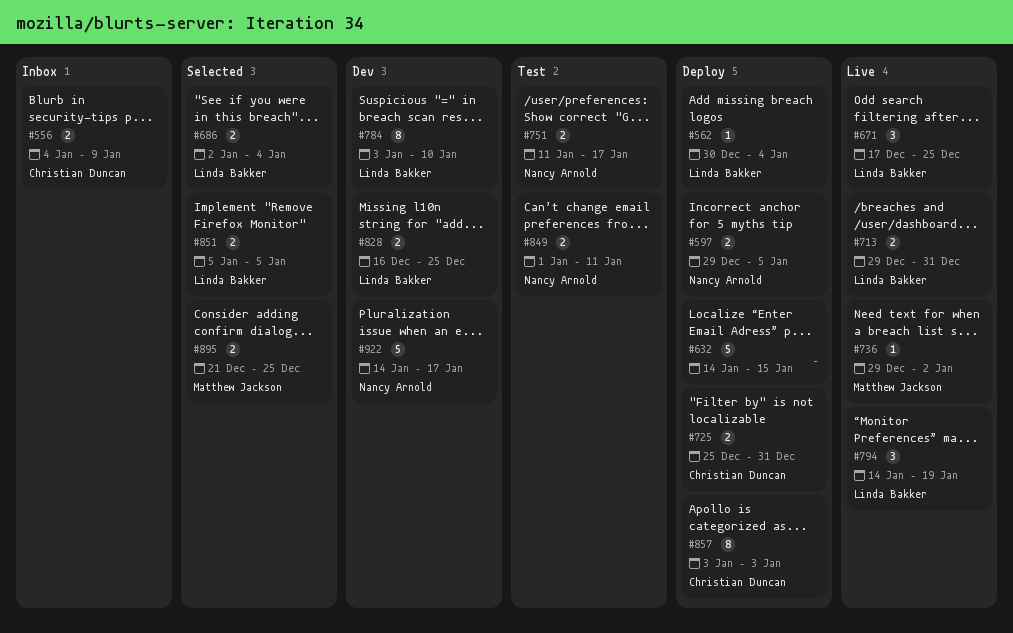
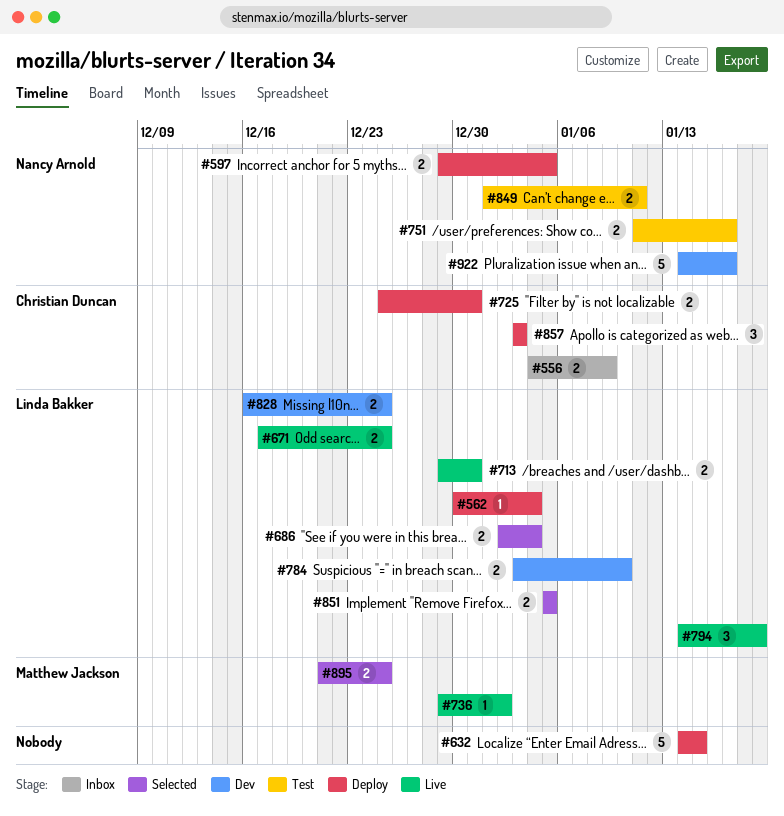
#671, estimate: 3 -> 2
#784, estimate: 8 -> 2
#857, estimate: 8 -> 3

